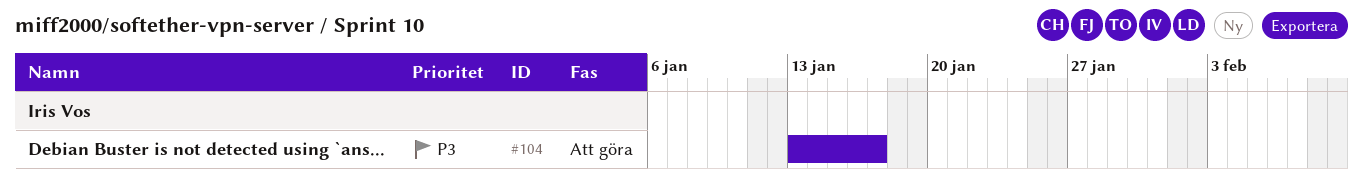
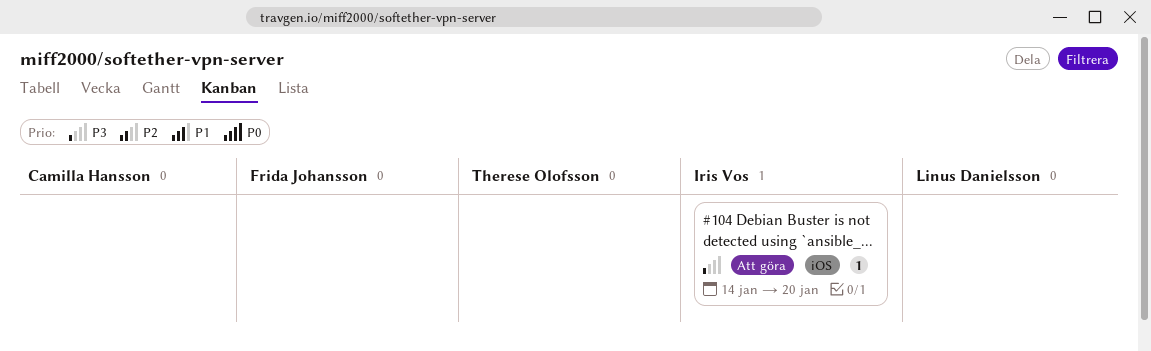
#104, start: Jan 13 -> Jan 14
#104, due: Jan 17 -> Jan 20

